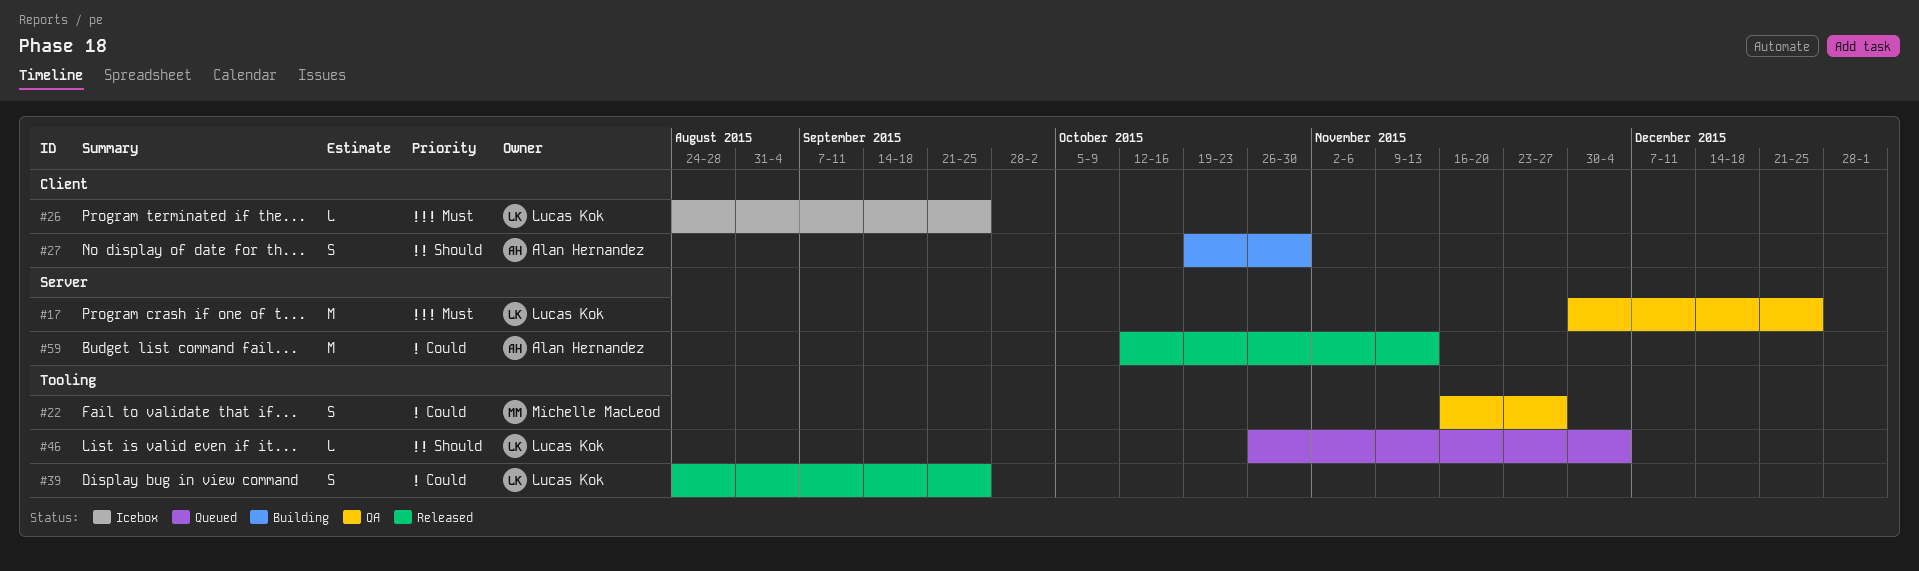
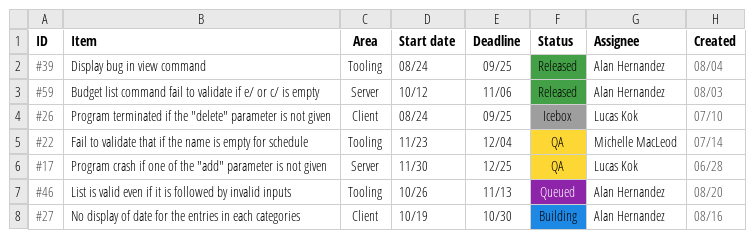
#22, start: Nov 16 -> Nov 23
#22, due: Nov 27 -> Dec 4
#39, owner: Lucas Kok -> Alan Hernandez
#46, owner: Lucas Kok -> Alan Hernandez
#46, due: Dec 4 -> Nov 13
#59, due: Nov 13 -> Nov 6

